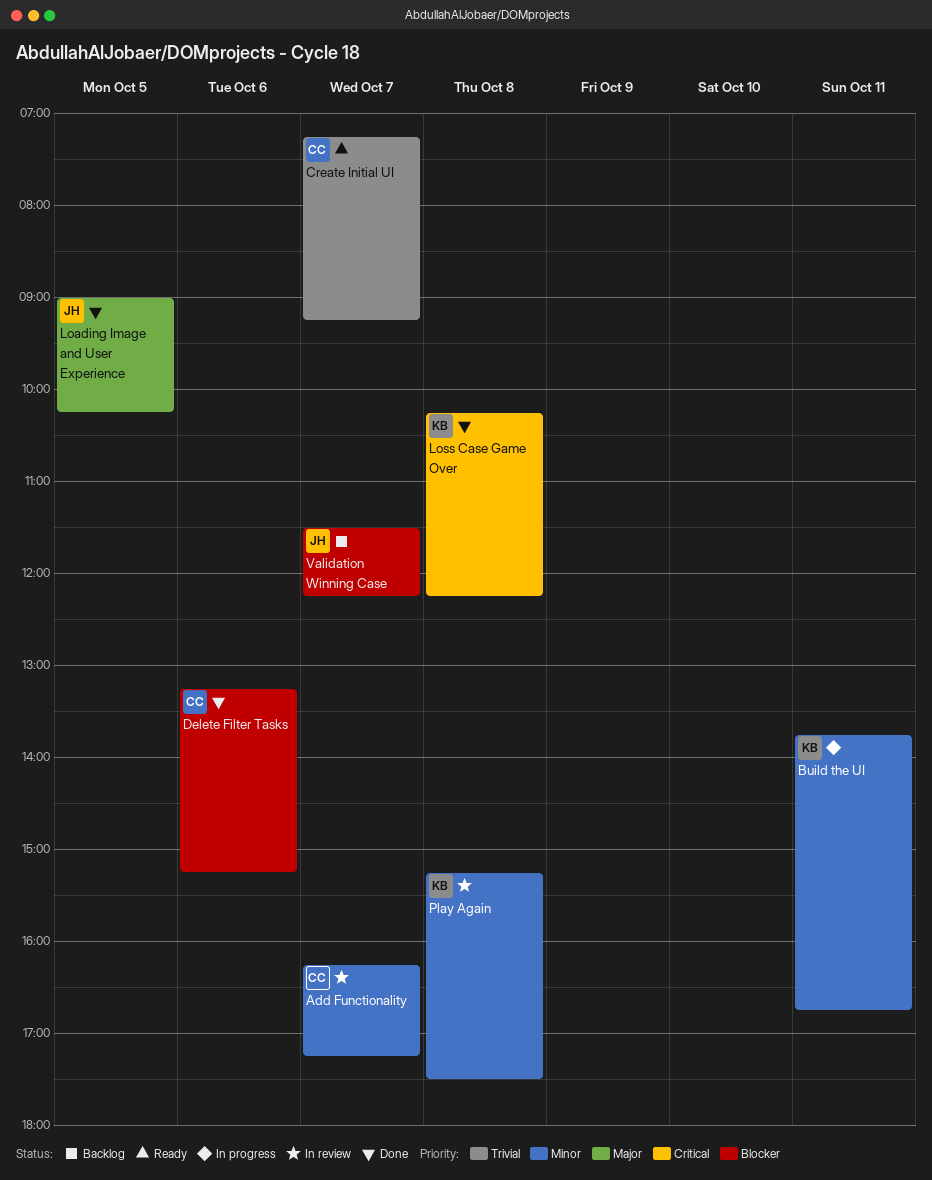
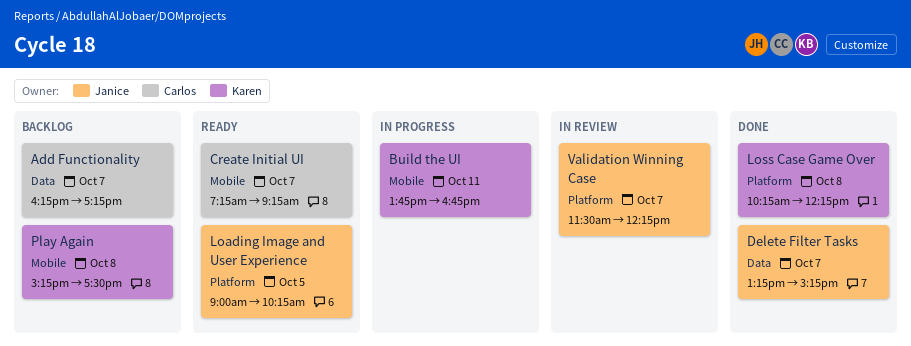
Add Functionality, status: In review -> Backlog
Delete Filter Tasks, owner: Carlos -> Janice
Delete Filter Tasks, day: Oct 6 -> Oct 7
Loading Image and User Experience, status: Done -> Ready
Play Again, status: In review -> Backlog
Validation Winning Case, status: Backlog -> In review

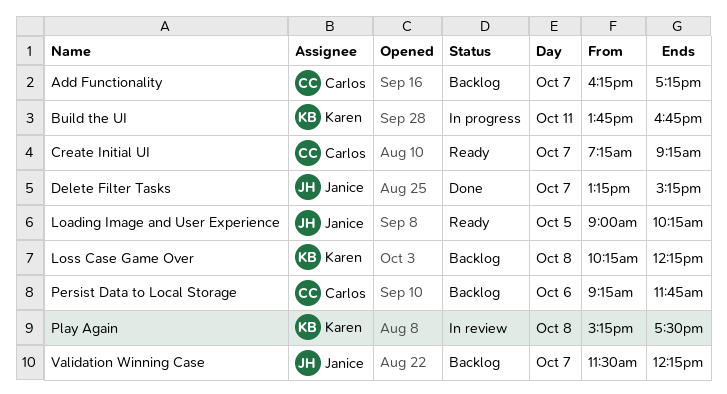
Loss Case Game Over, status: Done -> Backlog
Persist Data to Local Storage: none -> present
Play Again, status: Backlog -> In review
Validation Winning Case, status: In review -> Backlog

